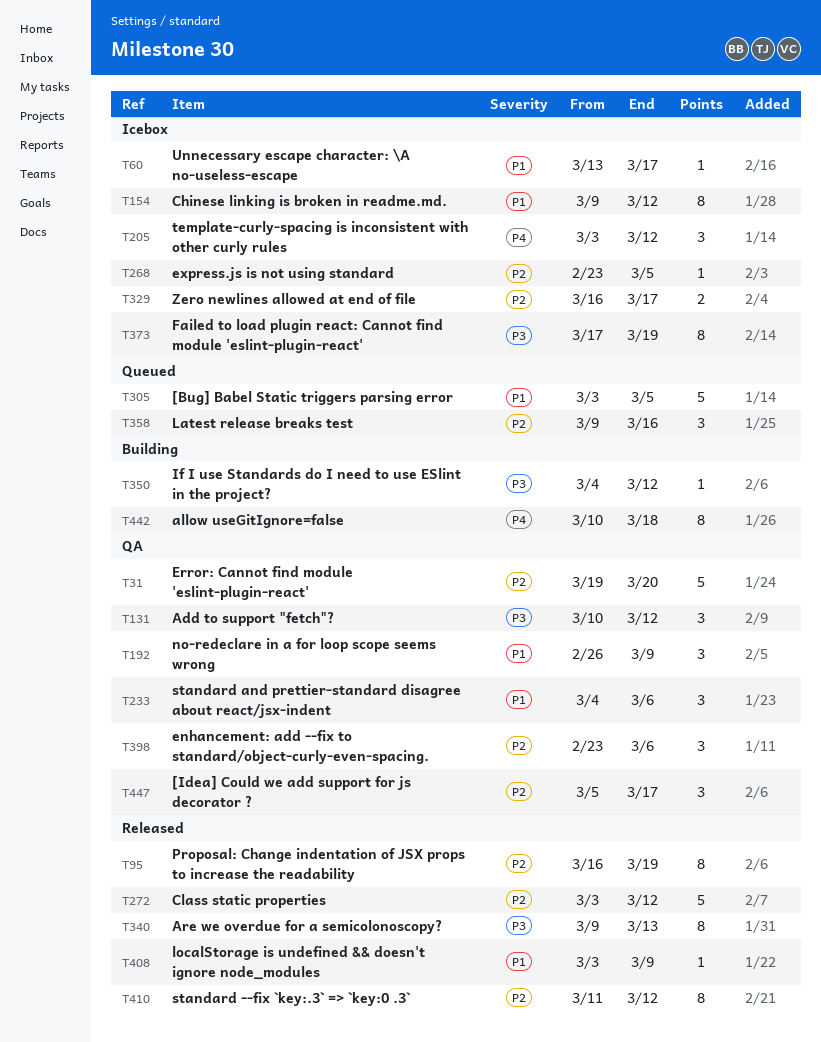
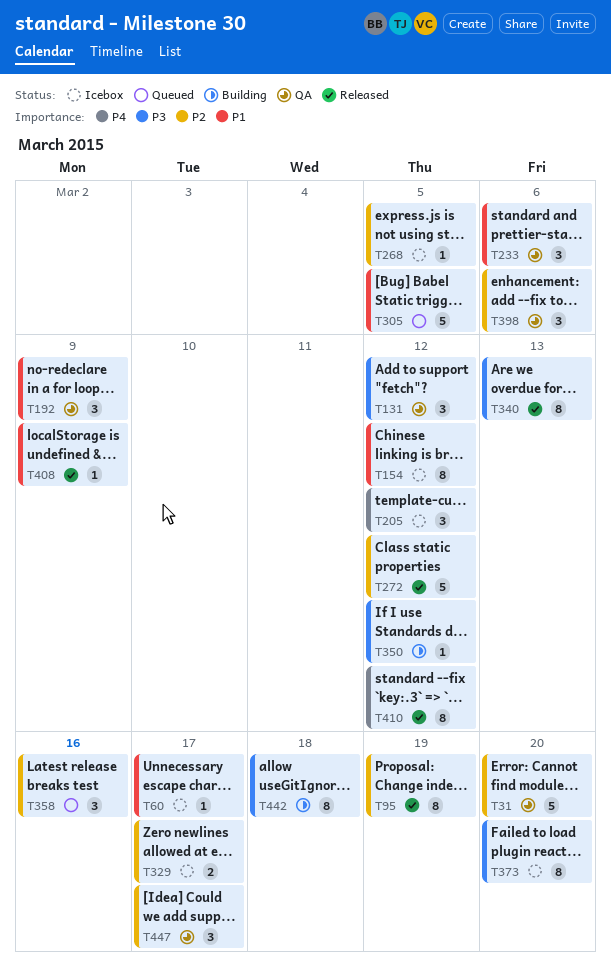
T373, due: Mar 19 -> Mar 20
T410, priority: P2 -> P4
T442, priority: P4 -> P3

